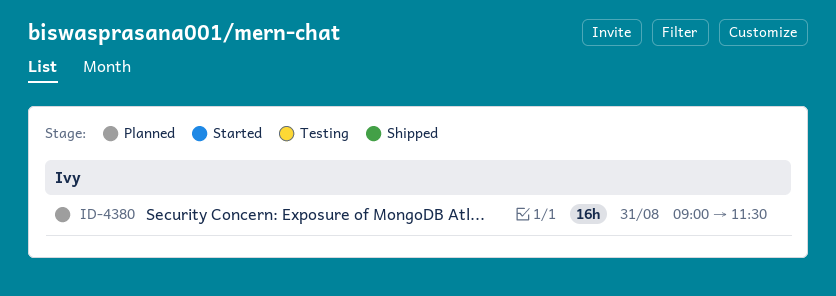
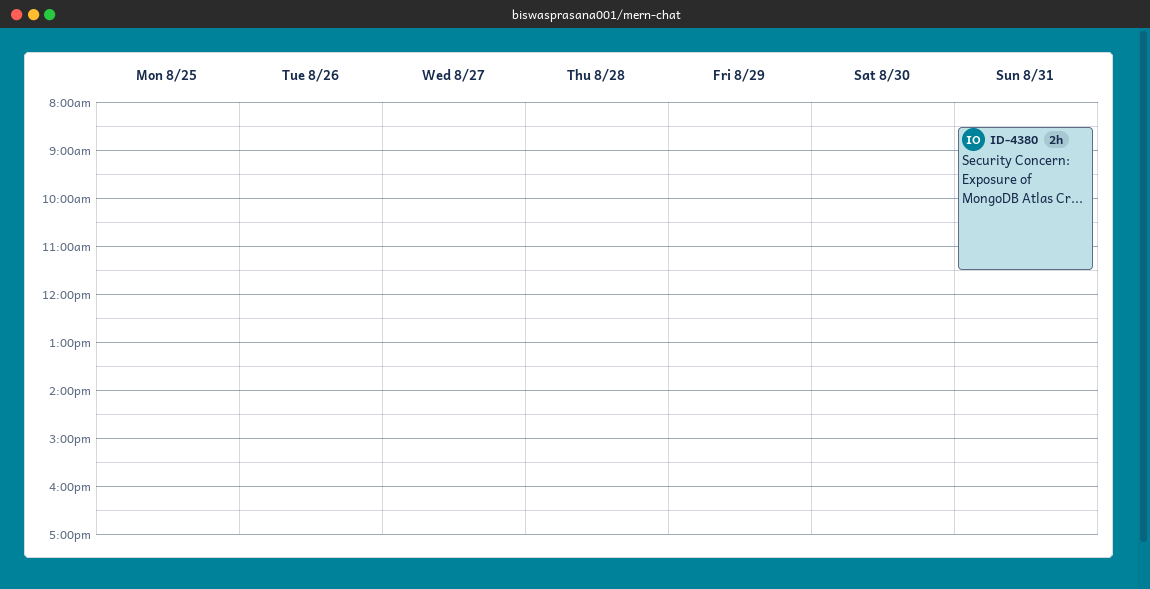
ID-4380, estimate: 16h -> 2h
ID-4380, begins: 09:00 -> 08:30

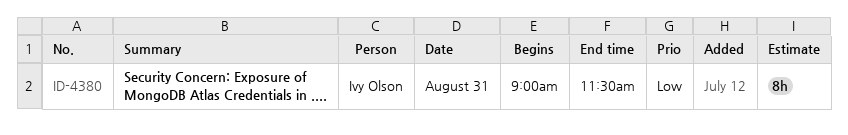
ID-4380, estimate: 2h -> 8h
ID-4380, begins: 08:30 -> 09:00

